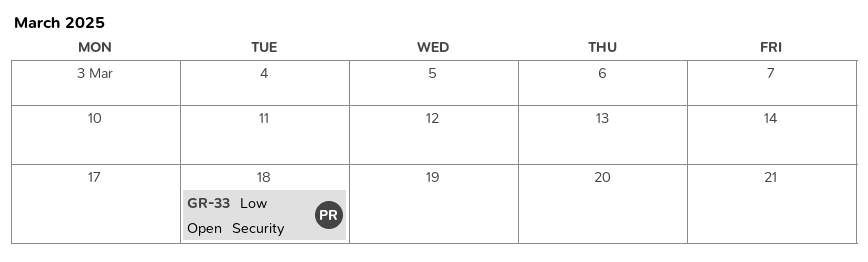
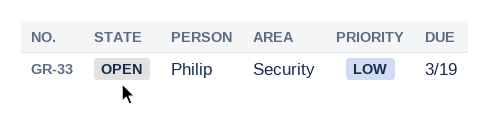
GR-33, due: Mar 18 -> Mar 19

